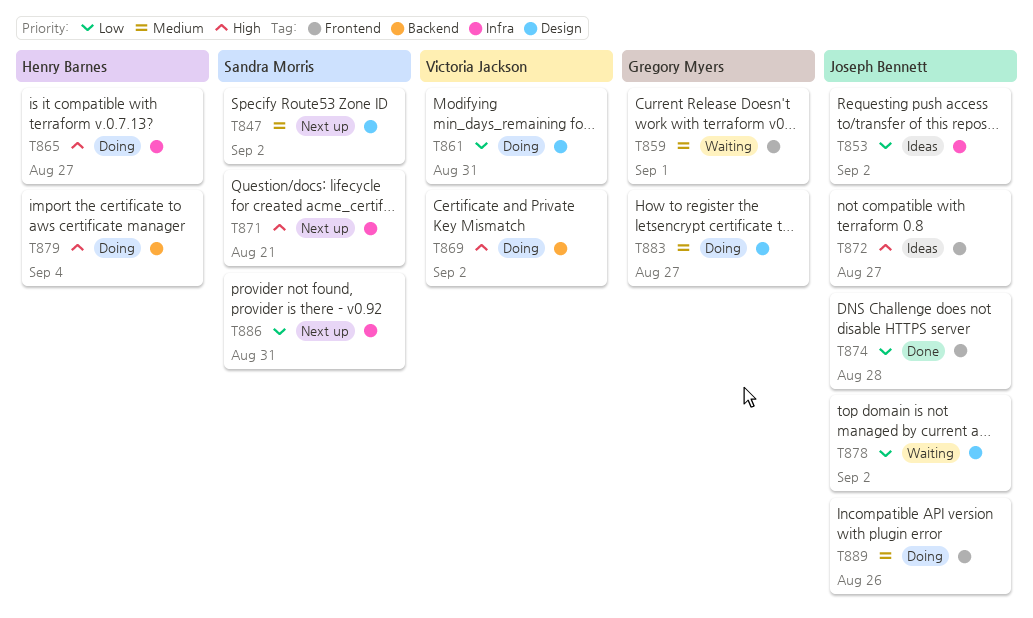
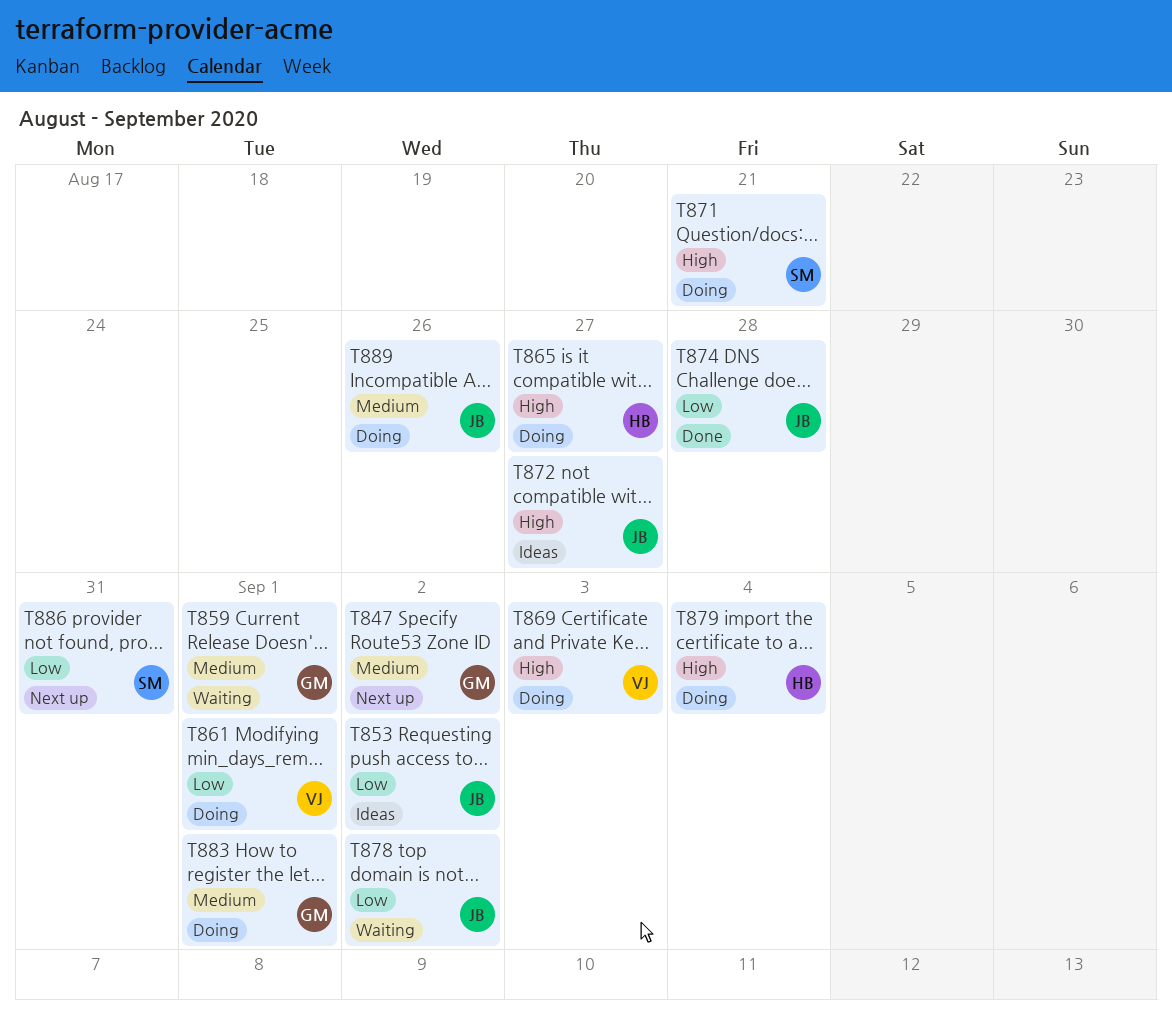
T847, owner: Sandra Morris -> Gregory Myers
T861, due: Aug 31 -> Sep 1
T869, due: Sep 2 -> Sep 3
T871, status: Next up -> Doing
T883, due: Aug 27 -> Sep 1

